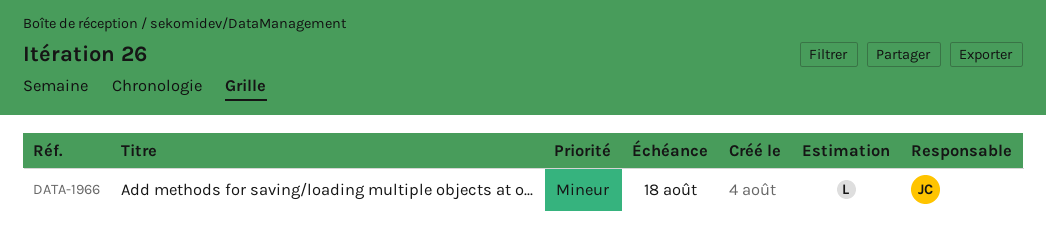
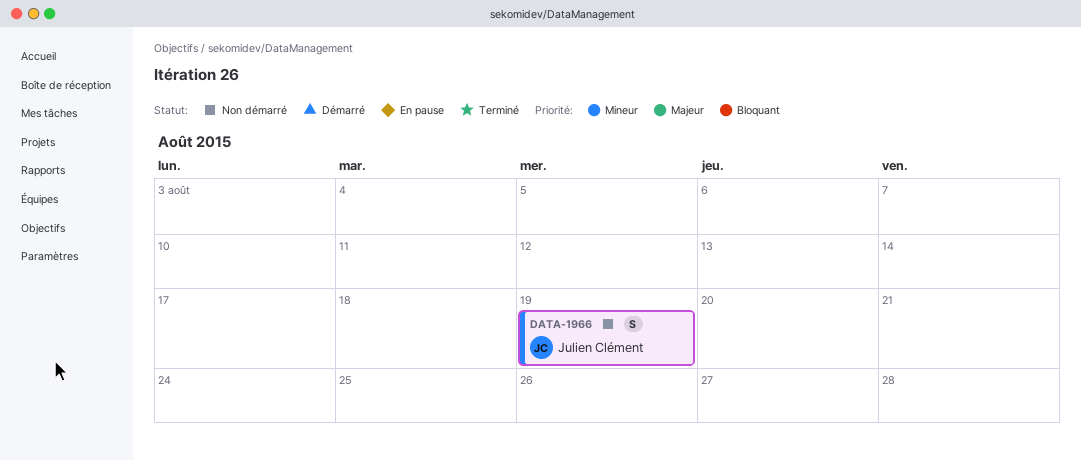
DATA-1966, estimate: L -> S
DATA-1966, due: Aug 18 -> Aug 19

